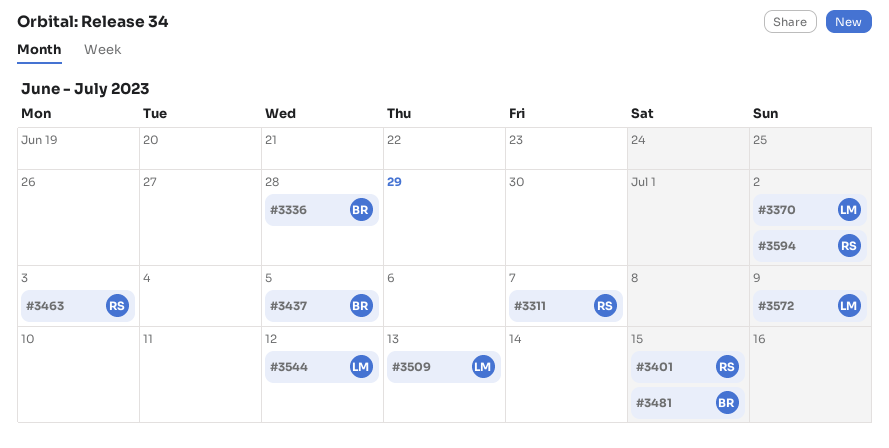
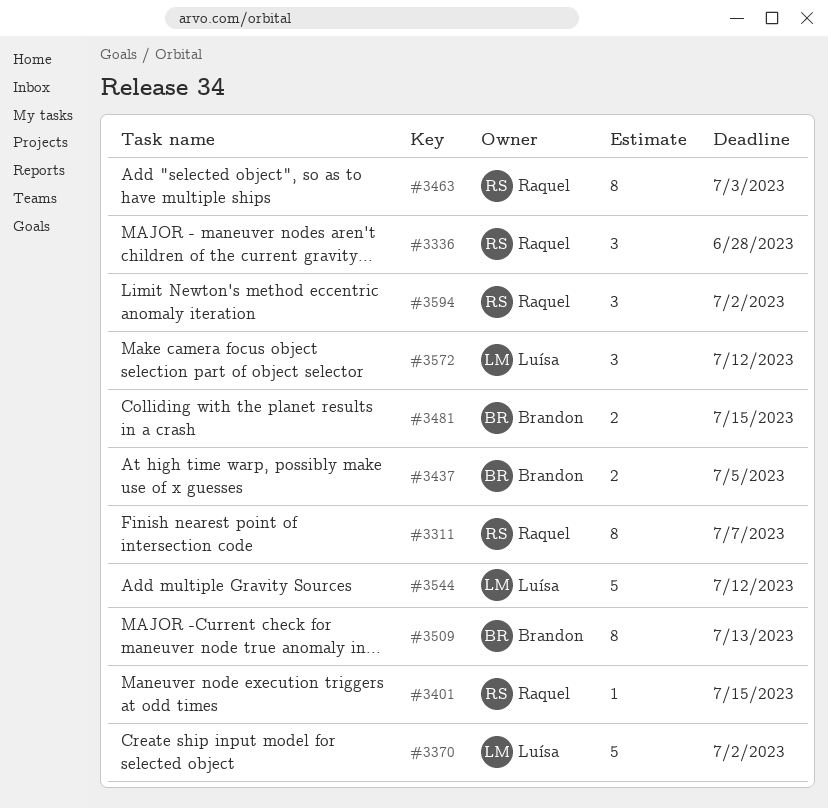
#3336, owner: Brandon -> Raquel
#3509, owner: Luísa -> Brandon
#3572, due: Jul 9 -> Jul 12

